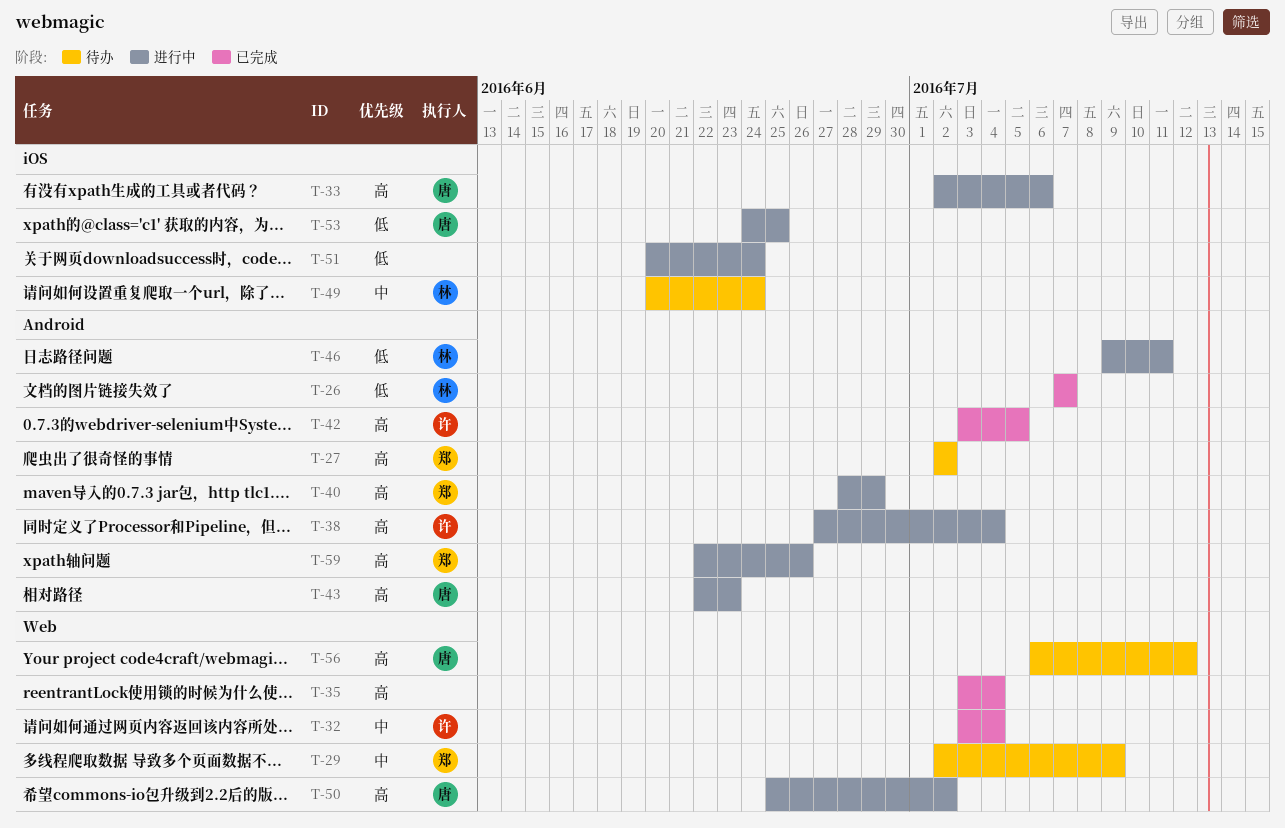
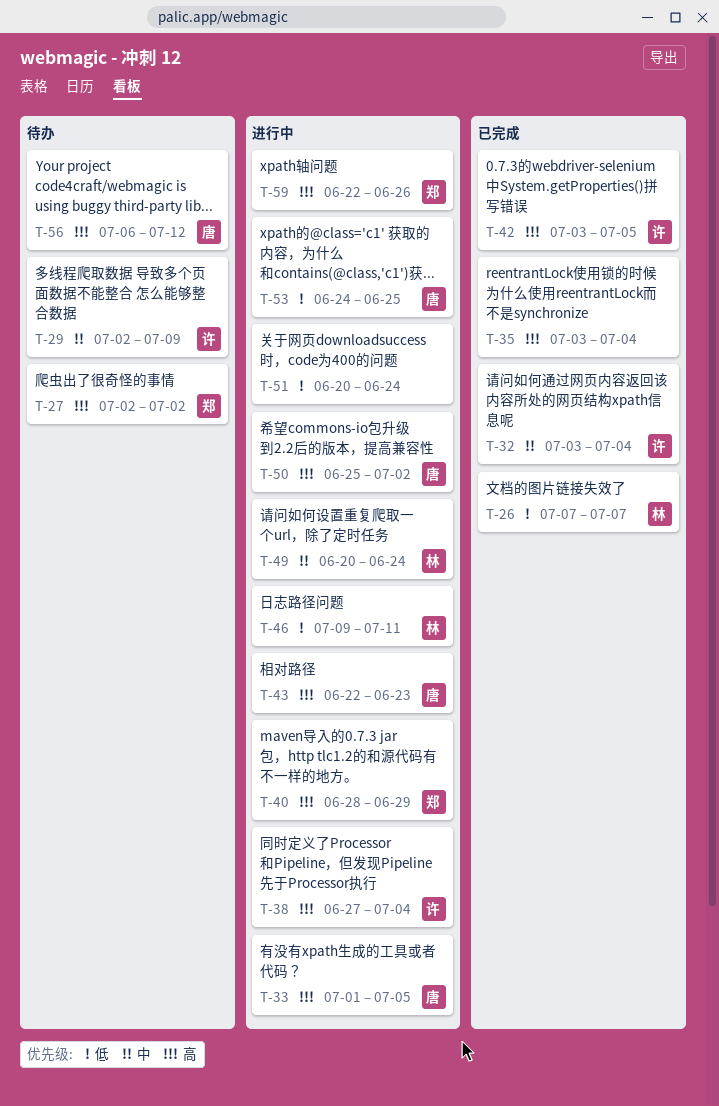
T-29, owner: 郑 -> 许
T-33, start: Jul 2 -> Jul 1
T-33, due: Jul 6 -> Jul 5
T-49, status: 待办 -> 进行中

